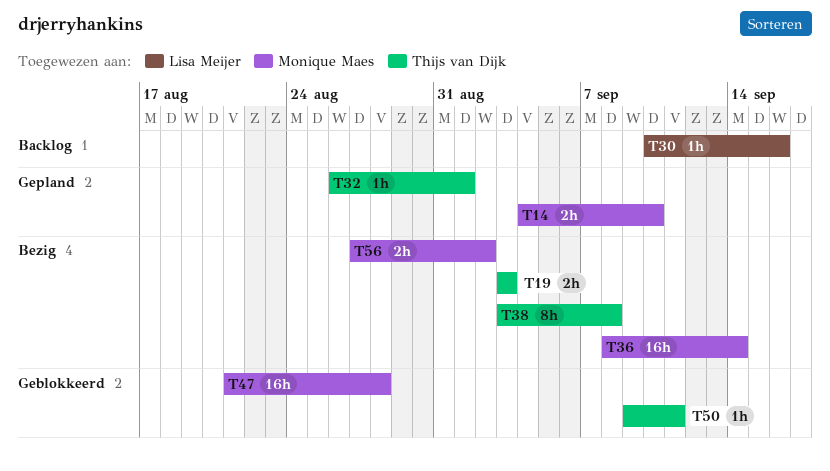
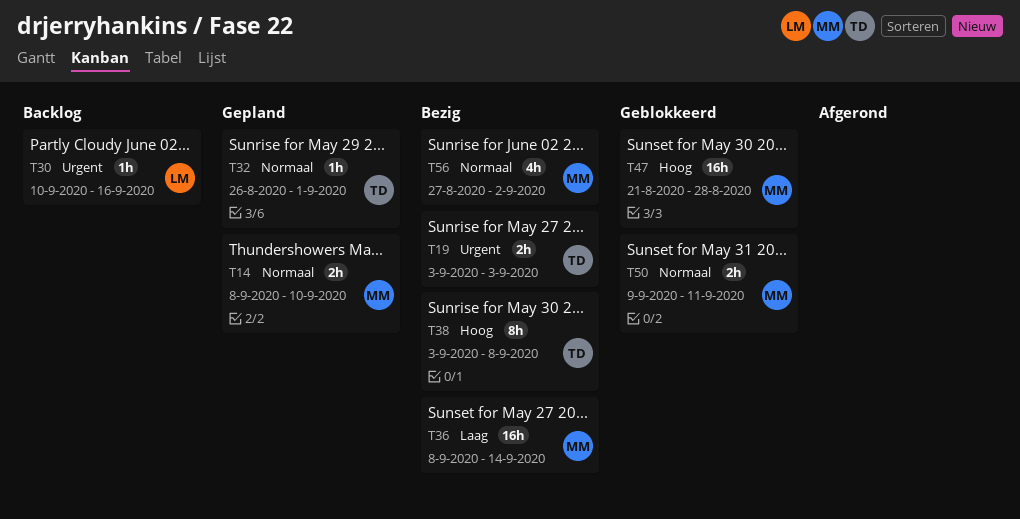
T14, start: Sep 4 -> Sep 8
T50, owner: Thijs van Dijk -> Monique Maes
T50, estimate: 1h -> 2h
T56, estimate: 2h -> 4h

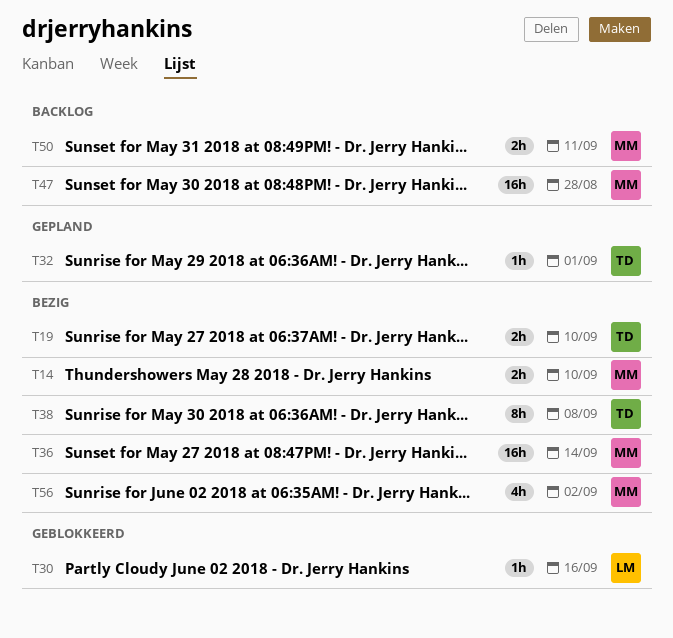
T14, status: Gepland -> Bezig
T19, due: Sep 3 -> Sep 10
T30, status: Backlog -> Geblokkeerd
T47, status: Geblokkeerd -> Backlog
T50, status: Geblokkeerd -> Backlog

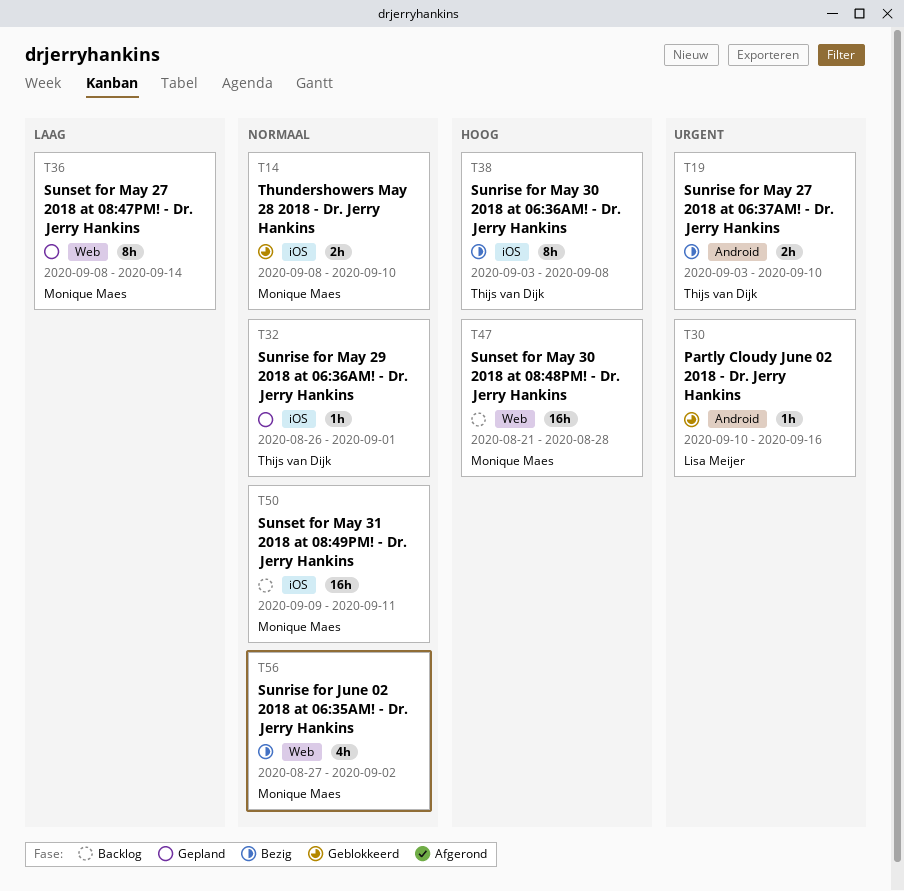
T14, status: Bezig -> Geblokkeerd
T36, status: Bezig -> Gepland
T36, estimate: 16h -> 8h
T50, estimate: 2h -> 16h

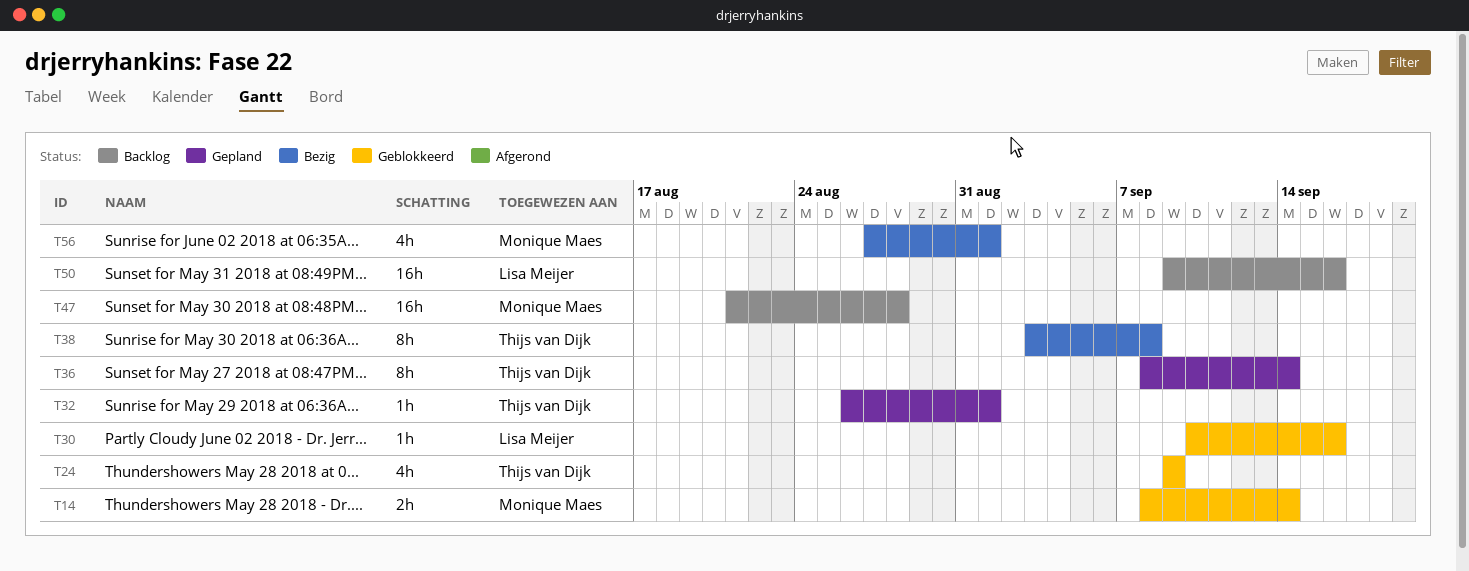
T14, due: Sep 10 -> Sep 14
T19: present -> none
T24: none -> present
T36, owner: Monique Maes -> Thijs van Dijk
T50, owner: Monique Maes -> Lisa Meijer
T50, due: Sep 11 -> Sep 16
T56, due: Sep 2 -> Sep 1

